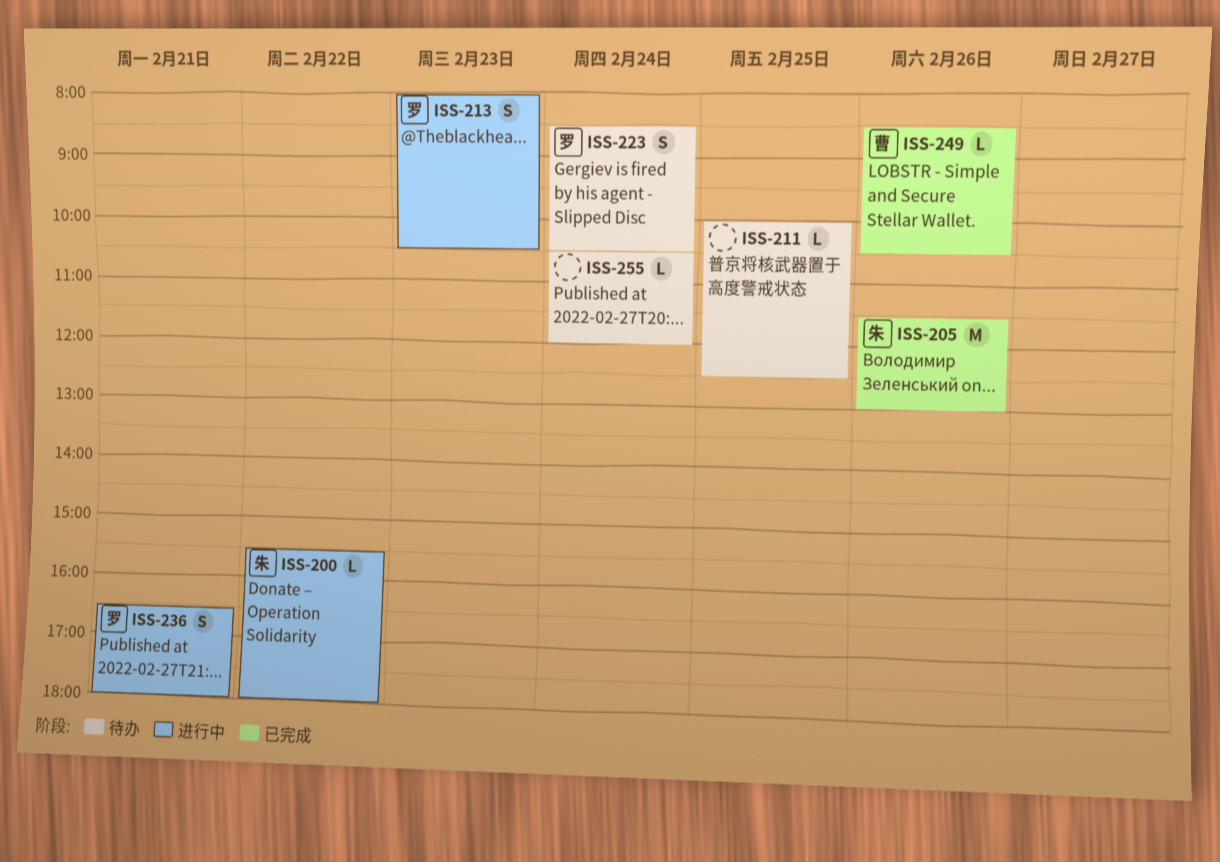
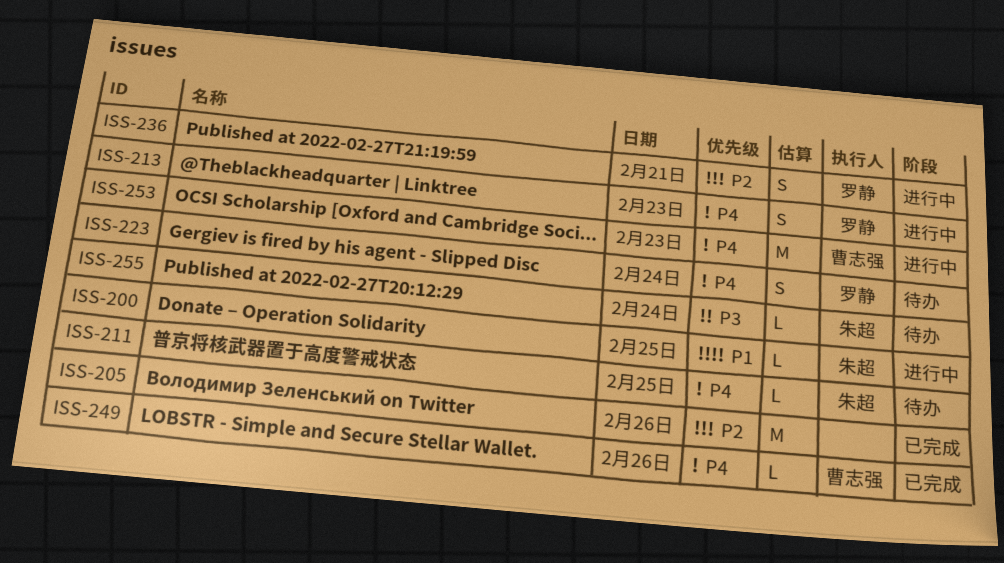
ISS-200, day: Feb 22 -> Feb 25
ISS-205, owner: 朱超 -> none
ISS-211, owner: none -> 朱超
ISS-253: none -> present
ISS-255, owner: none -> 朱超

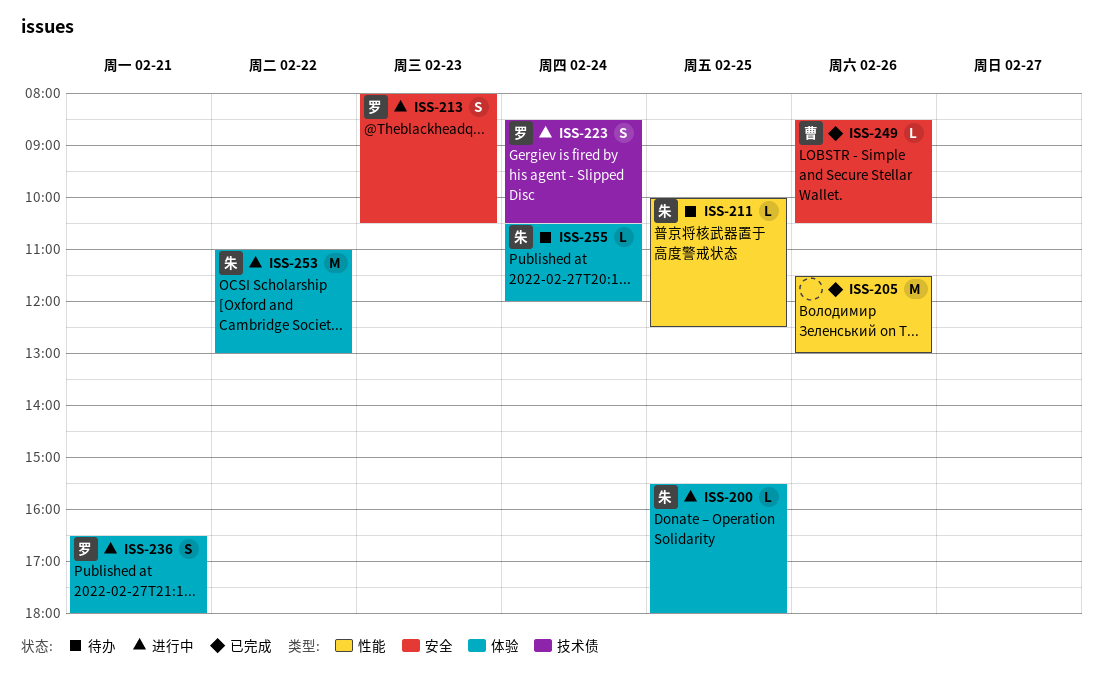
ISS-223, status: 待办 -> 进行中
ISS-253, owner: 曹志强 -> 朱超
ISS-253, day: Feb 23 -> Feb 22

